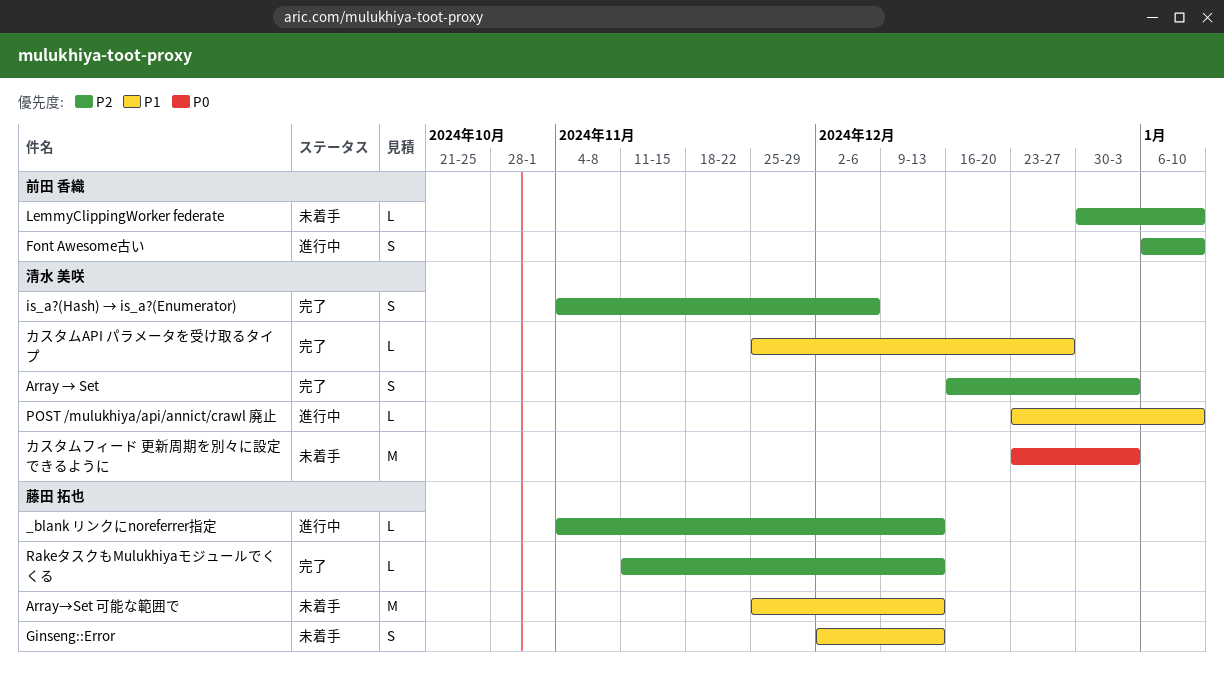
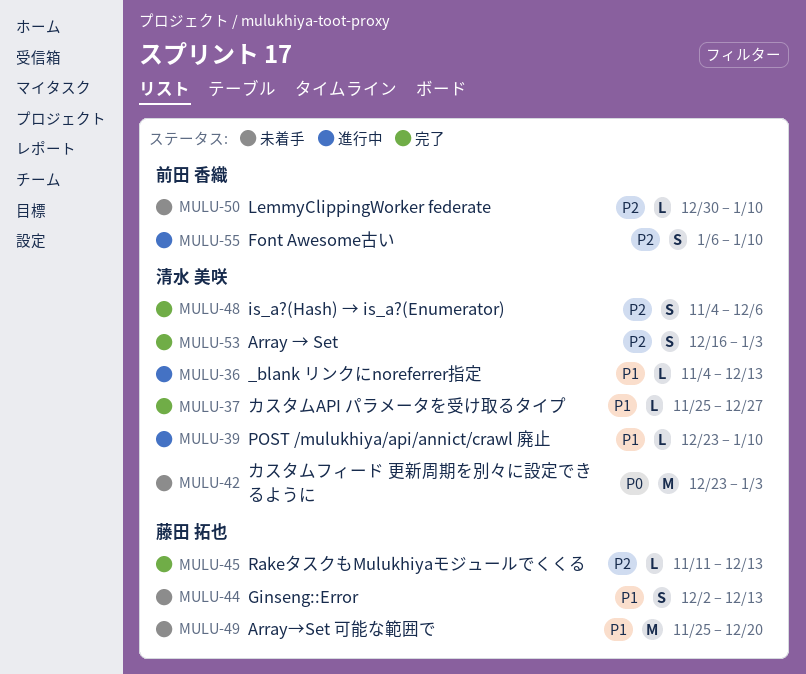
_blank リンクにnoreferrer指定, owner: 藤田 拓也 -> 清水 美咲
_blank リンクにnoreferrer指定, priority: P2 -> P1
Array→Set 可能な範囲で, due: Dec 13 -> Dec 20

